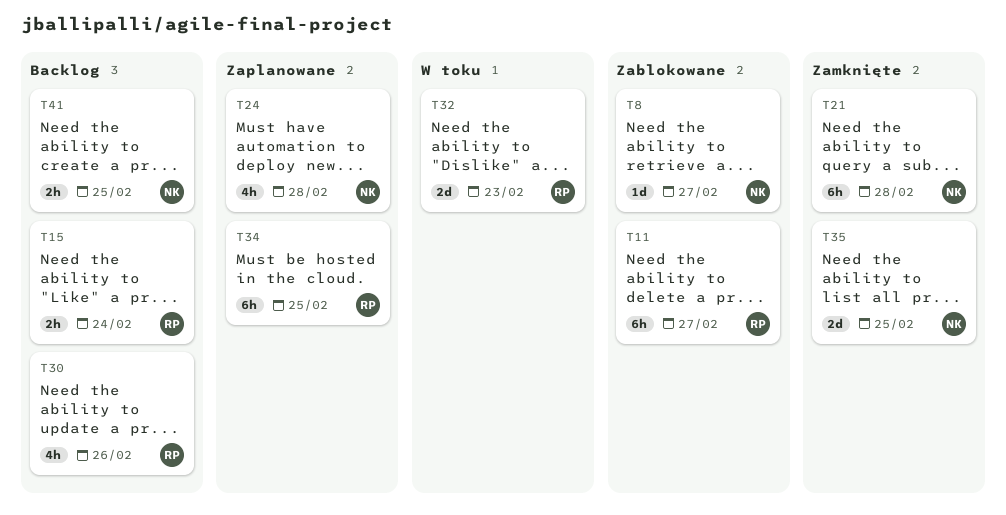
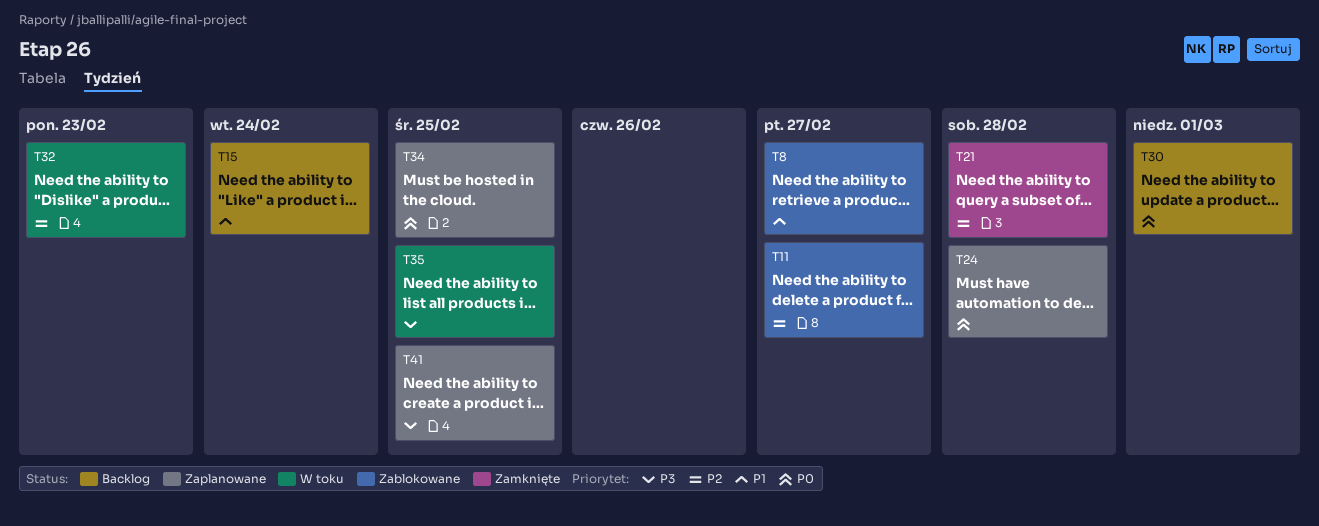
T30, due: Feb 26 -> Mar 1
T35, status: Zamknięte -> W toku
T41, status: Backlog -> Zaplanowane

